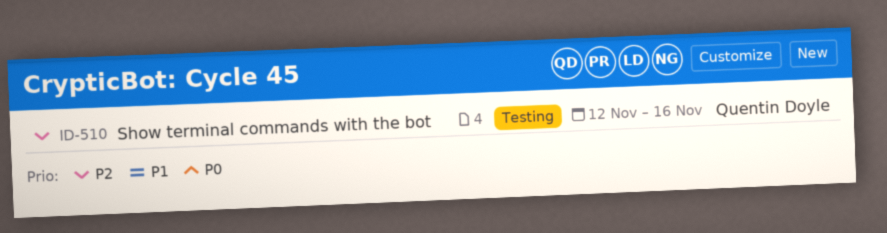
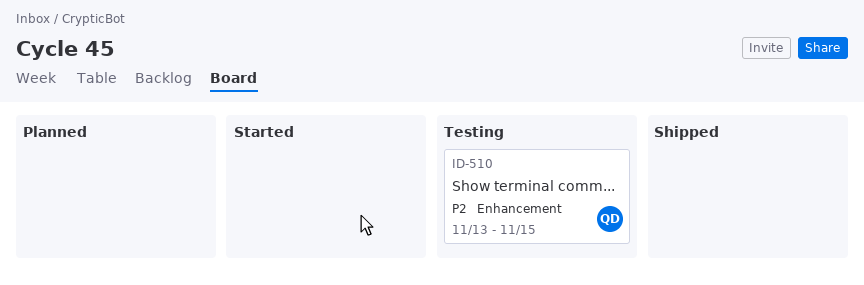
ID-510, start: Nov 12 -> Nov 13
ID-510, due: Nov 16 -> Nov 15

